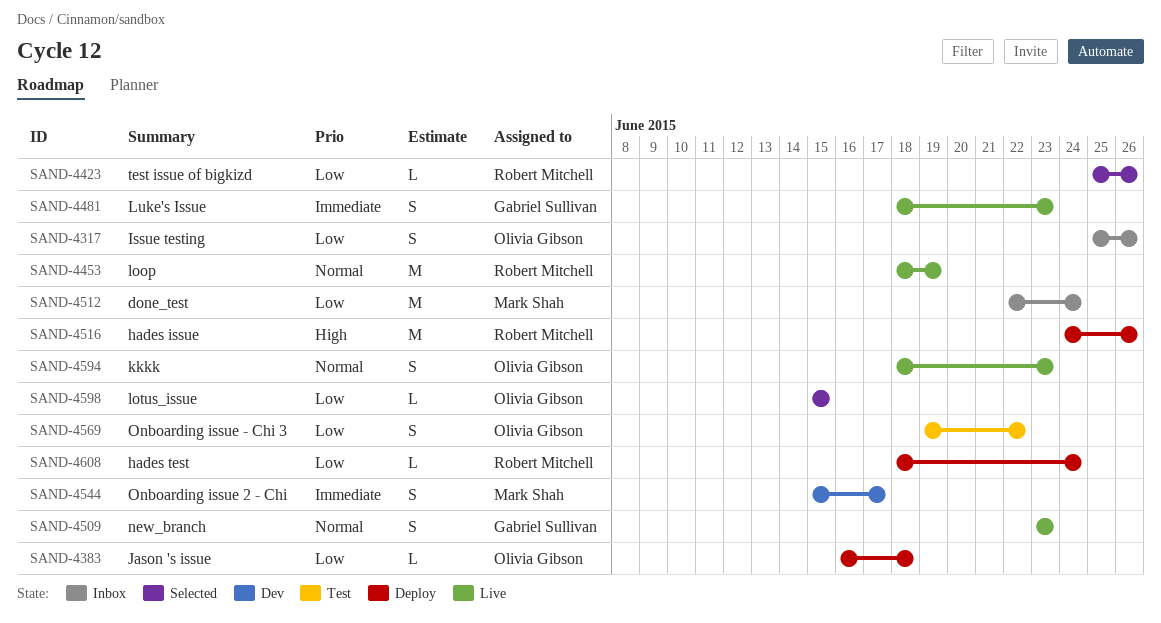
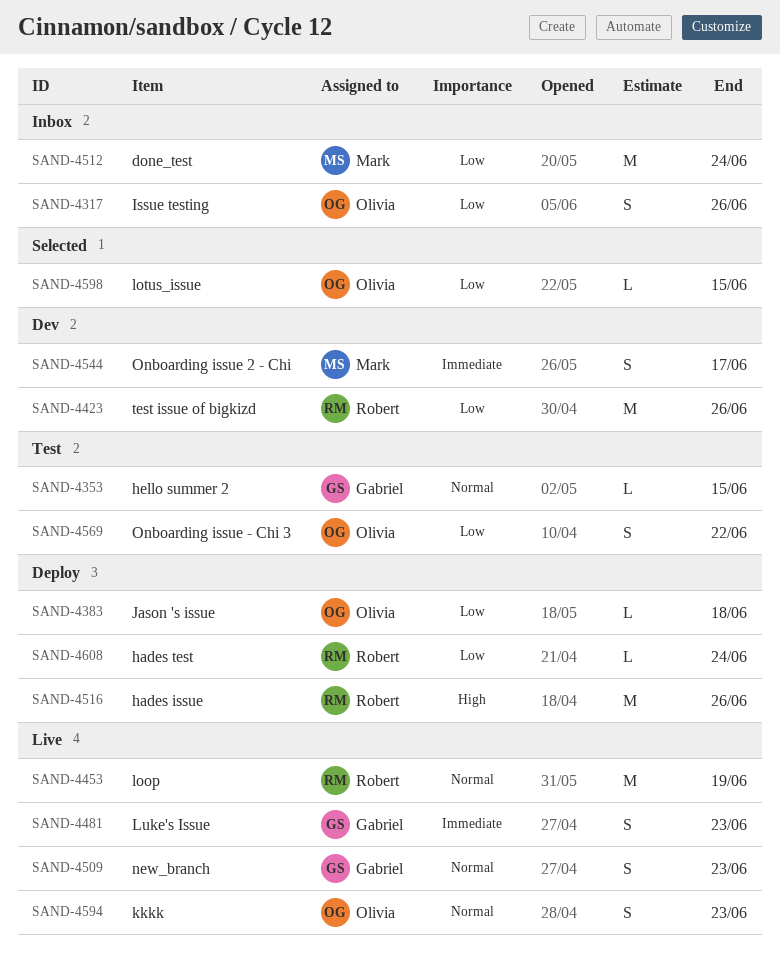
SAND-4353: none -> present
SAND-4423, status: Selected -> Dev
SAND-4423, estimate: L -> M

